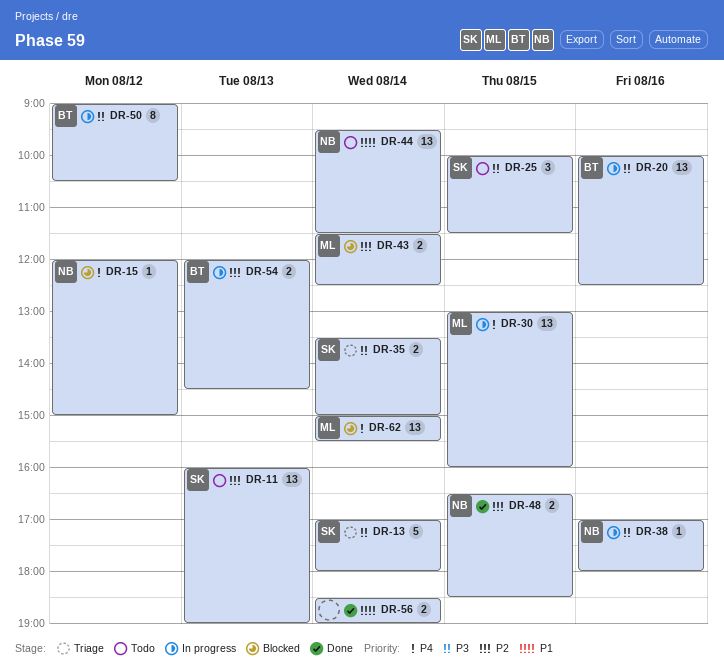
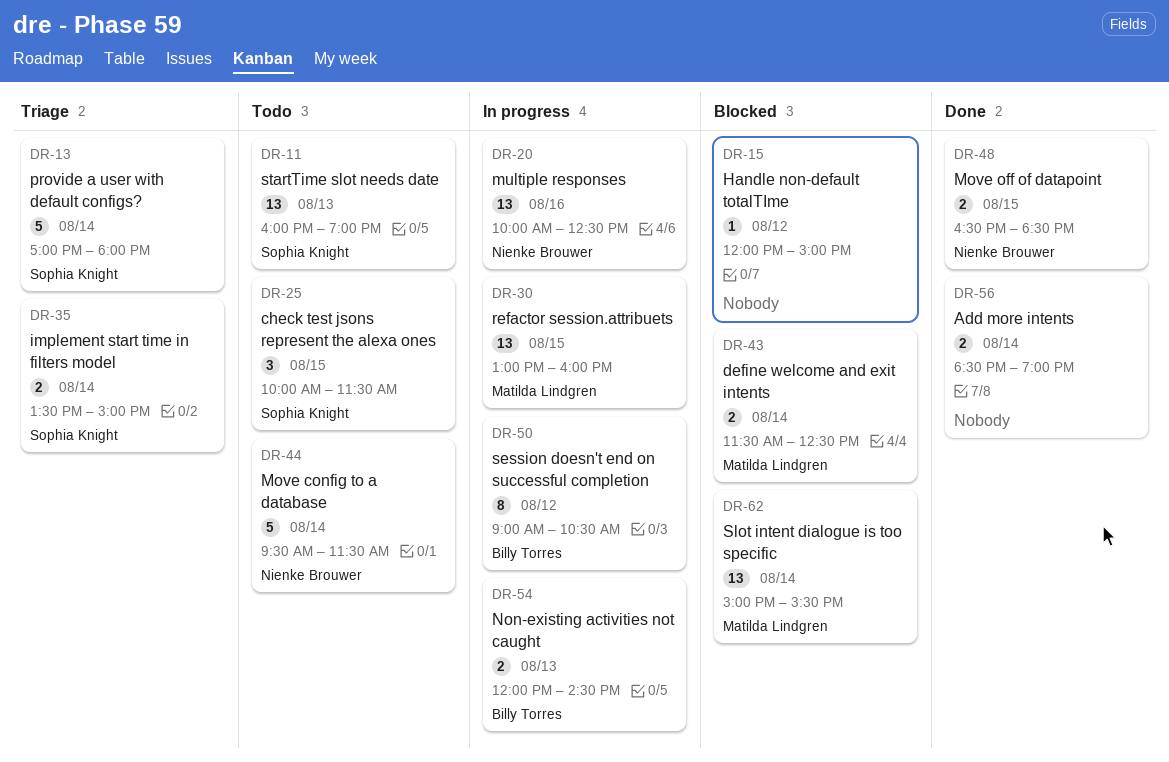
DR-15, owner: Nienke Brouwer -> none
DR-20, owner: Billy Torres -> Nienke Brouwer
DR-38: present -> none
DR-44, estimate: 13 -> 5

